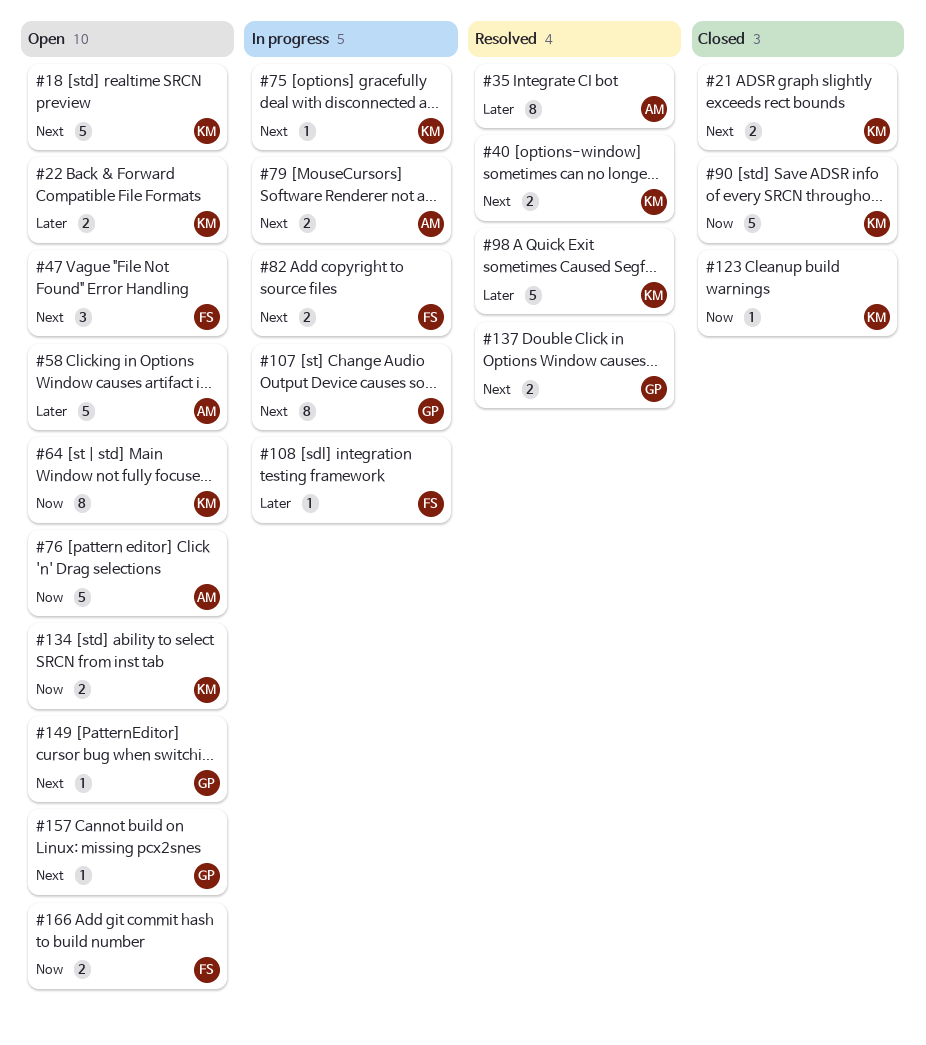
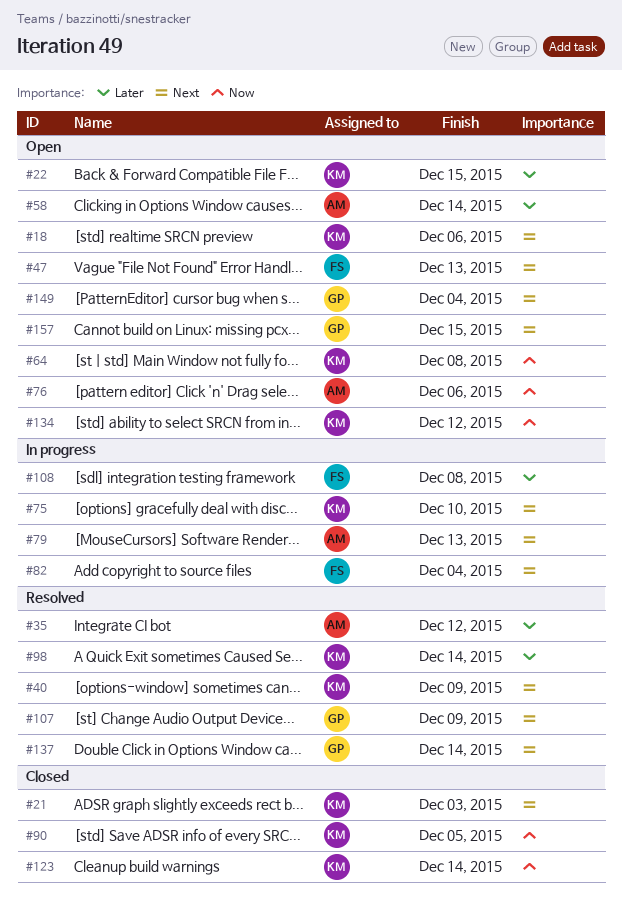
#107, status: In progress -> Resolved
#166: present -> none

